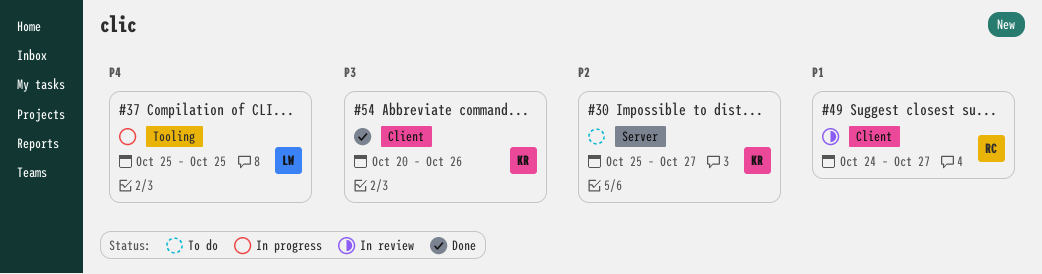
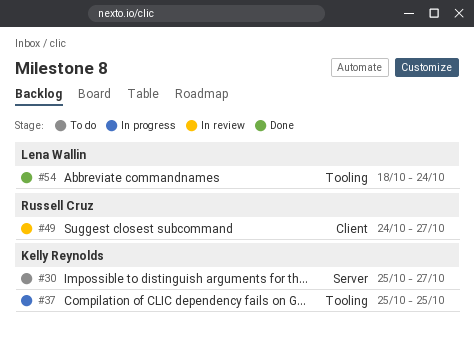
#37, owner: Lena Wallin -> Kelly Reynolds
#54, owner: Kelly Reynolds -> Lena Wallin
#54, label: Client -> Tooling
#54, start: Oct 20 -> Oct 18
#54, due: Oct 26 -> Oct 24

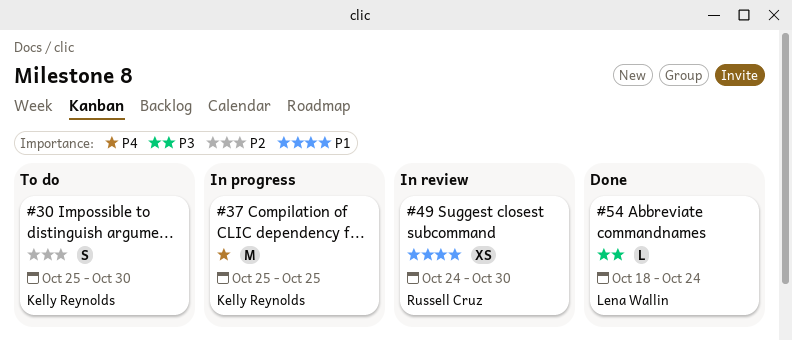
#30, due: Oct 27 -> Oct 30
#49, due: Oct 27 -> Oct 30

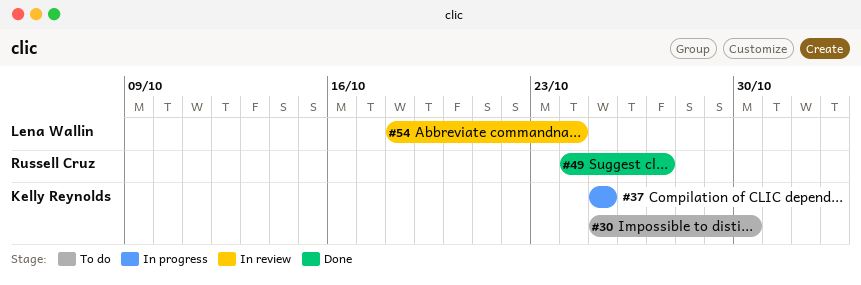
#49, status: In review -> Done
#49, due: Oct 30 -> Oct 27
#54, status: Done -> In review

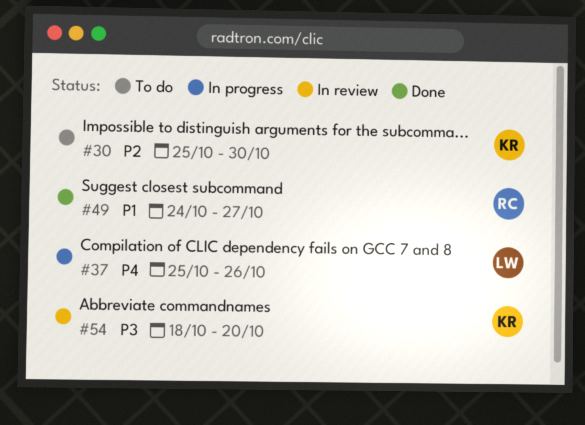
#37, owner: Kelly Reynolds -> Lena Wallin
#37, due: Oct 25 -> Oct 26
#54, owner: Lena Wallin -> Kelly Reynolds
#54, due: Oct 24 -> Oct 20

